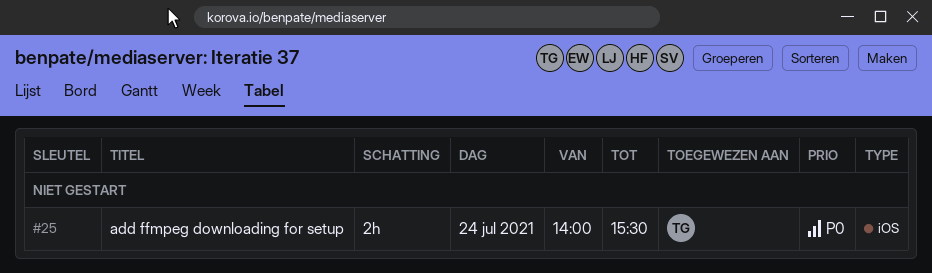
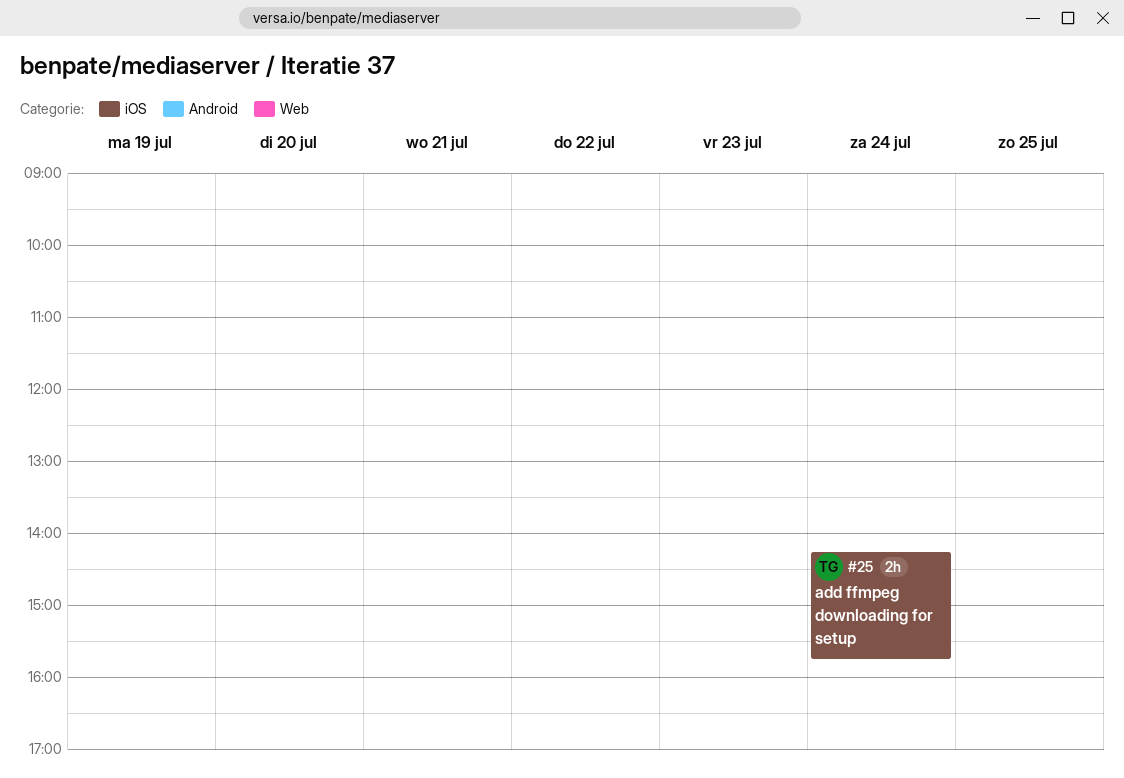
#25, begins: 14:00 -> 14:15
#25, ends: 15:30 -> 15:45

